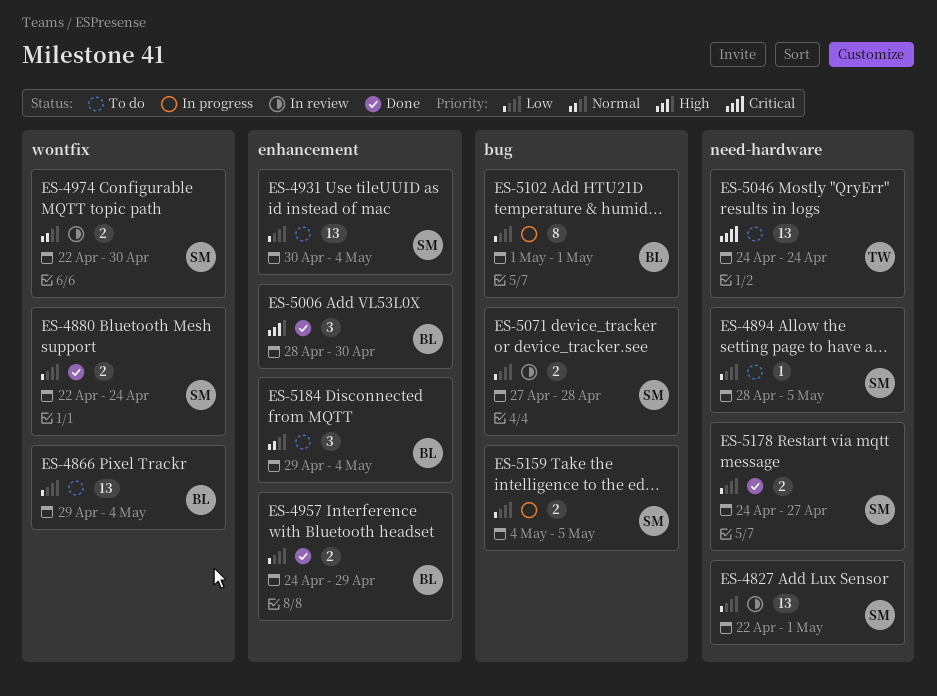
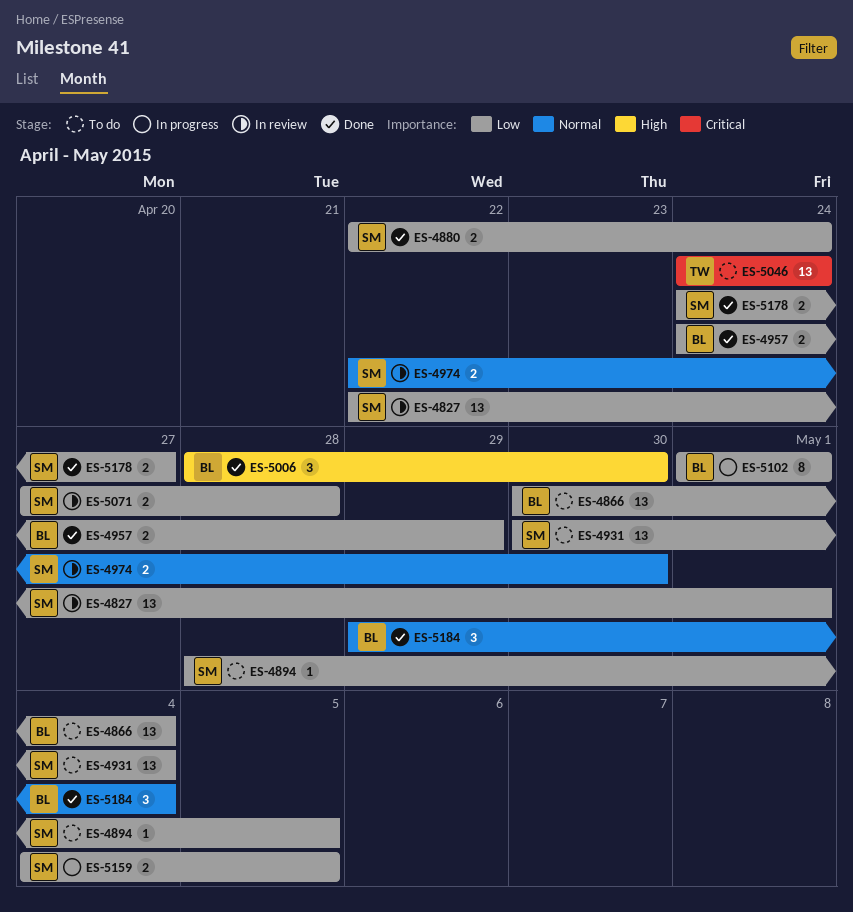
ES-4866, start: Apr 29 -> Apr 30
ES-5184, status: To do -> Done

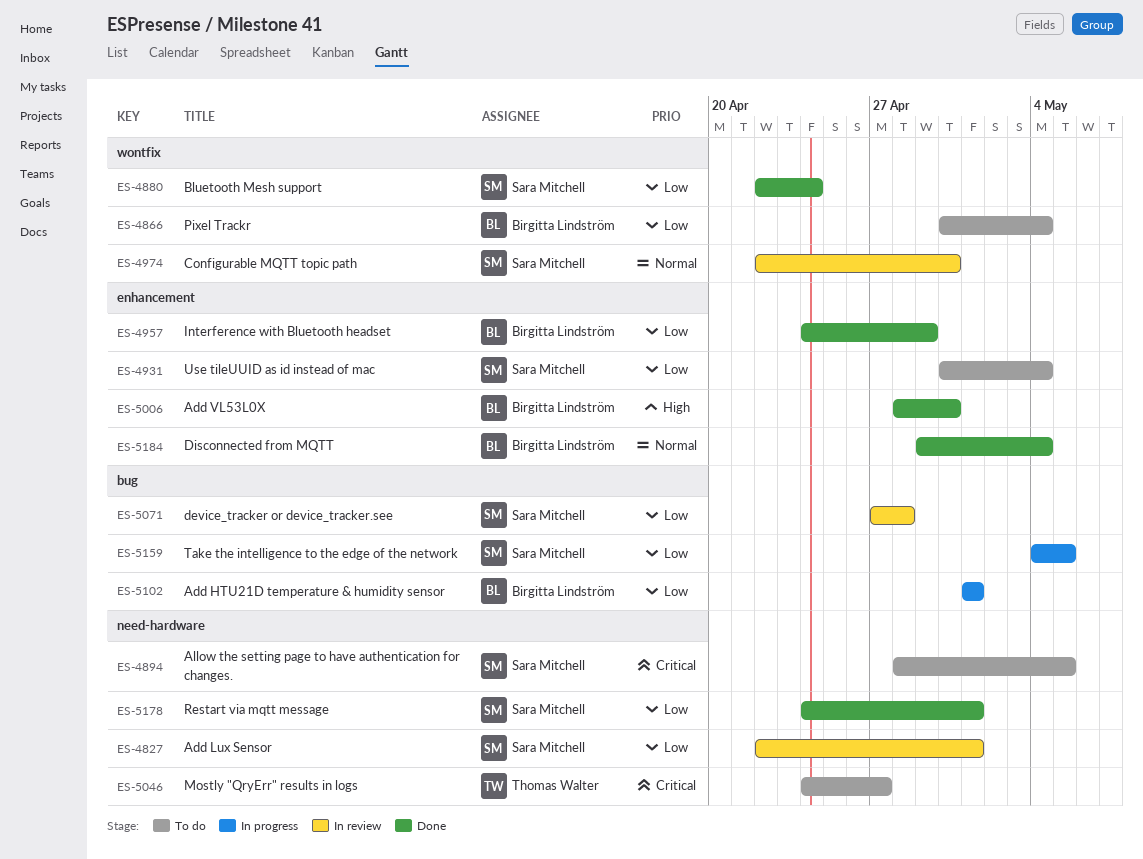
ES-4894, priority: Low -> Critical
ES-5046, due: Apr 24 -> Apr 27
ES-5178, due: Apr 27 -> May 1

